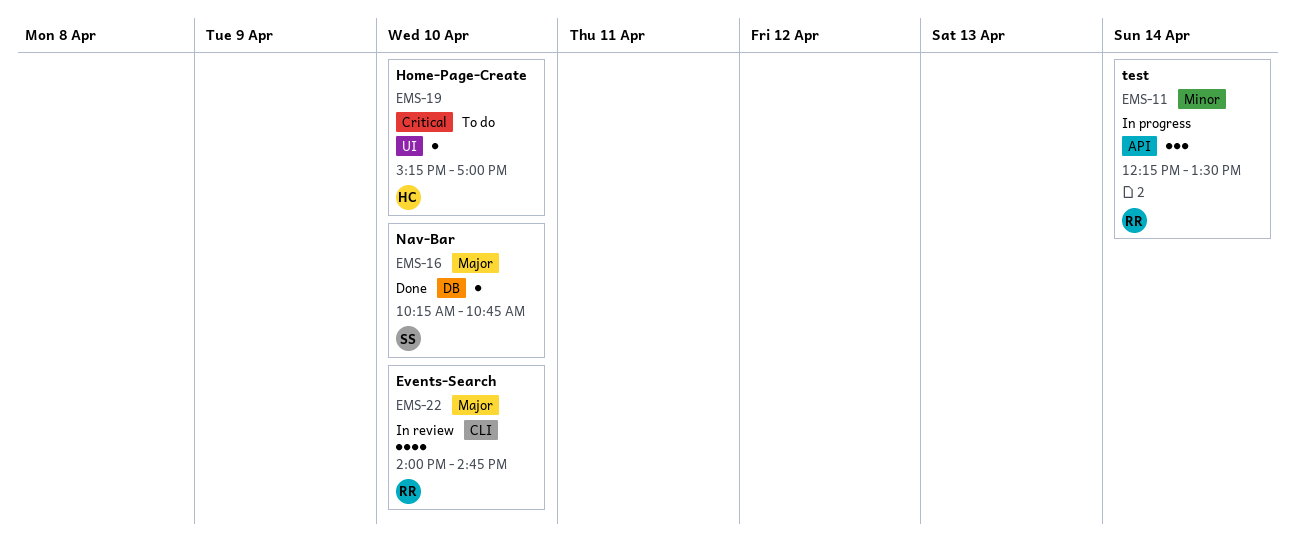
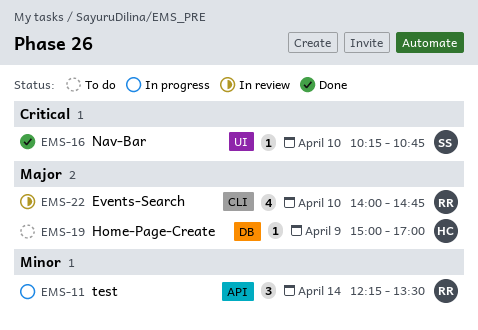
EMS-16, priority: Major -> Critical
EMS-16, label: DB -> UI
EMS-19, priority: Critical -> Major
EMS-19, label: UI -> DB
EMS-19, day: Apr 10 -> Apr 9
EMS-19, begins: 15:15 -> 15:00

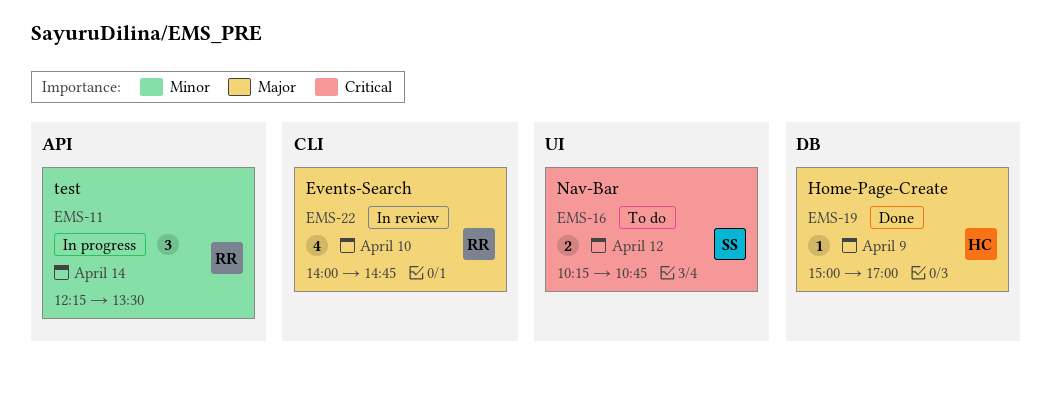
EMS-16, status: Done -> To do
EMS-16, estimate: 1 -> 2
EMS-16, day: Apr 10 -> Apr 12
EMS-19, status: To do -> Done

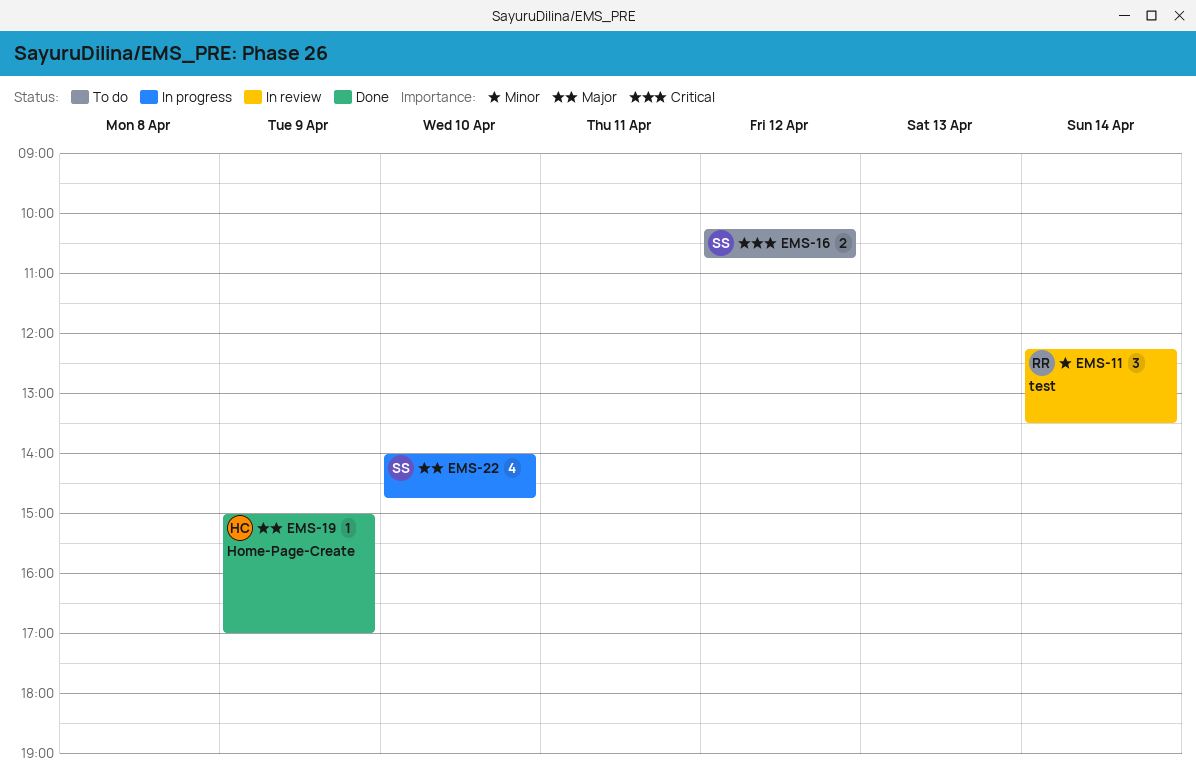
EMS-11, status: In progress -> In review
EMS-22, status: In review -> In progress
EMS-22, owner: RR -> SS

